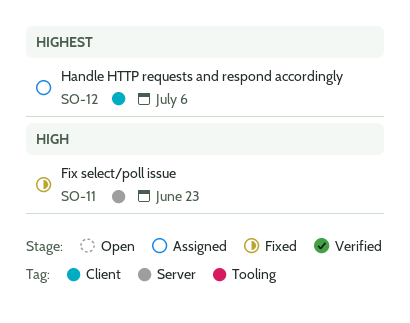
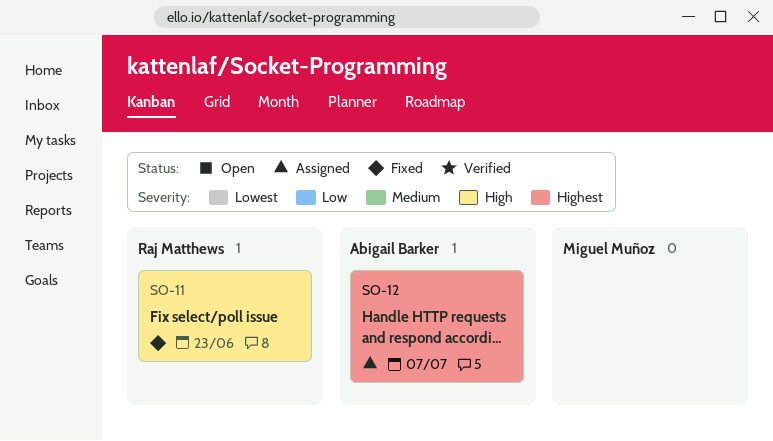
SO-12, due: Jul 6 -> Jul 7

